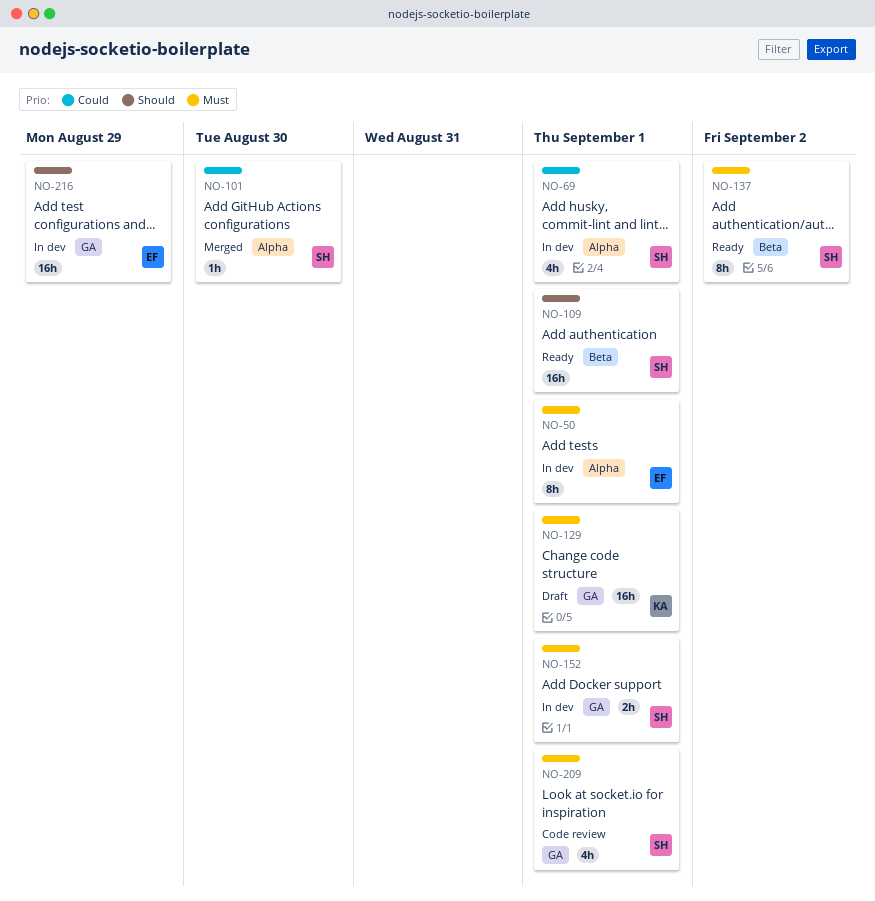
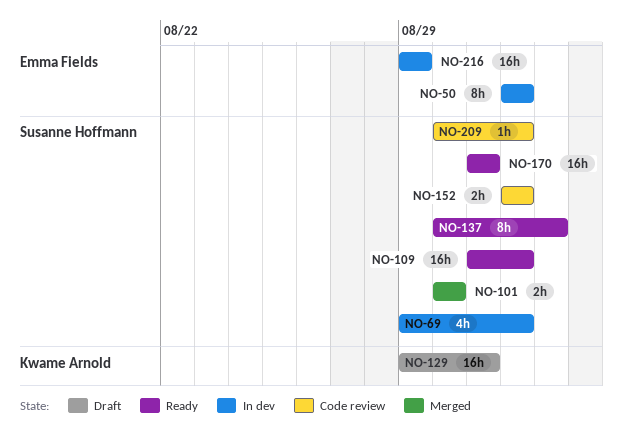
NO-101, estimate: 1h -> 2h
NO-129, due: Sep 1 -> Aug 31
NO-152, status: In dev -> Code review
NO-170: none -> present
NO-209, estimate: 4h -> 1h

